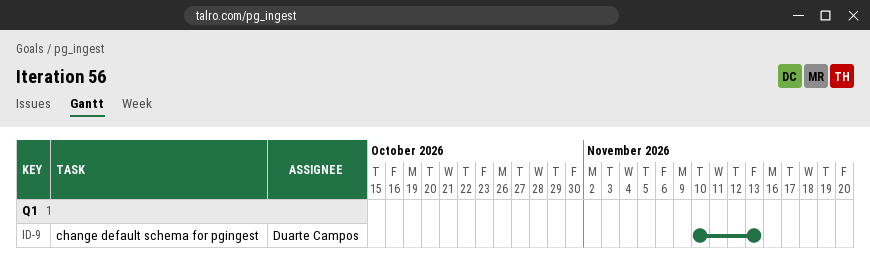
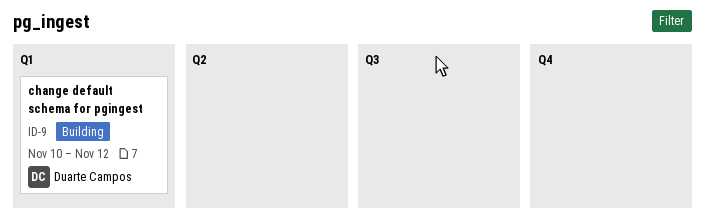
ID-9, due: Nov 13 -> Nov 12

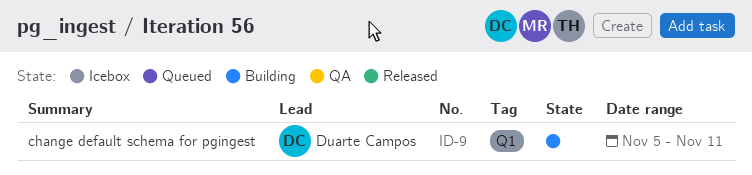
ID-9, start: Nov 10 -> Nov 5
ID-9, due: Nov 12 -> Nov 11

